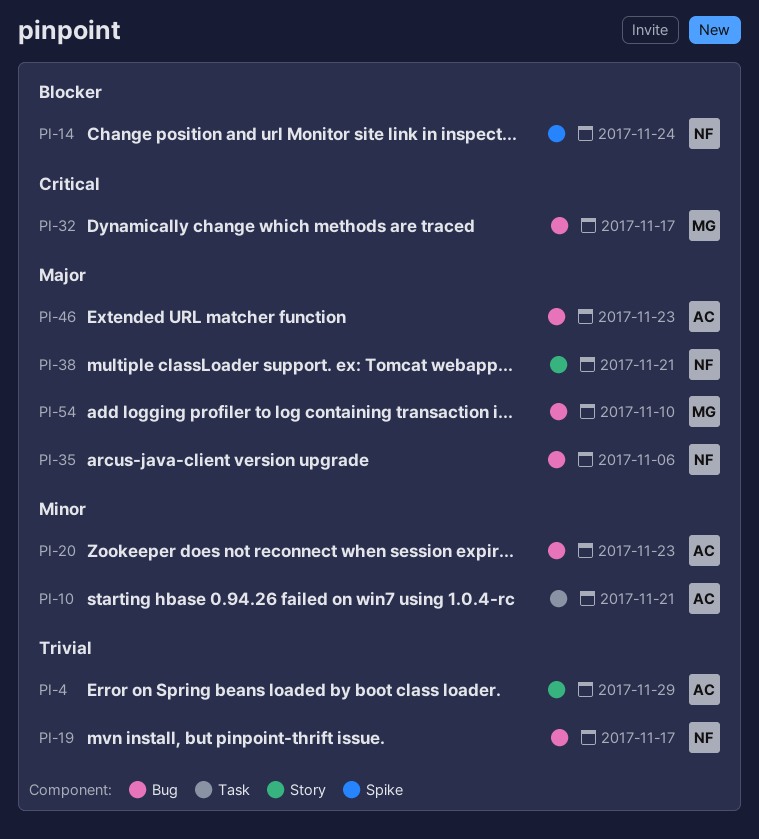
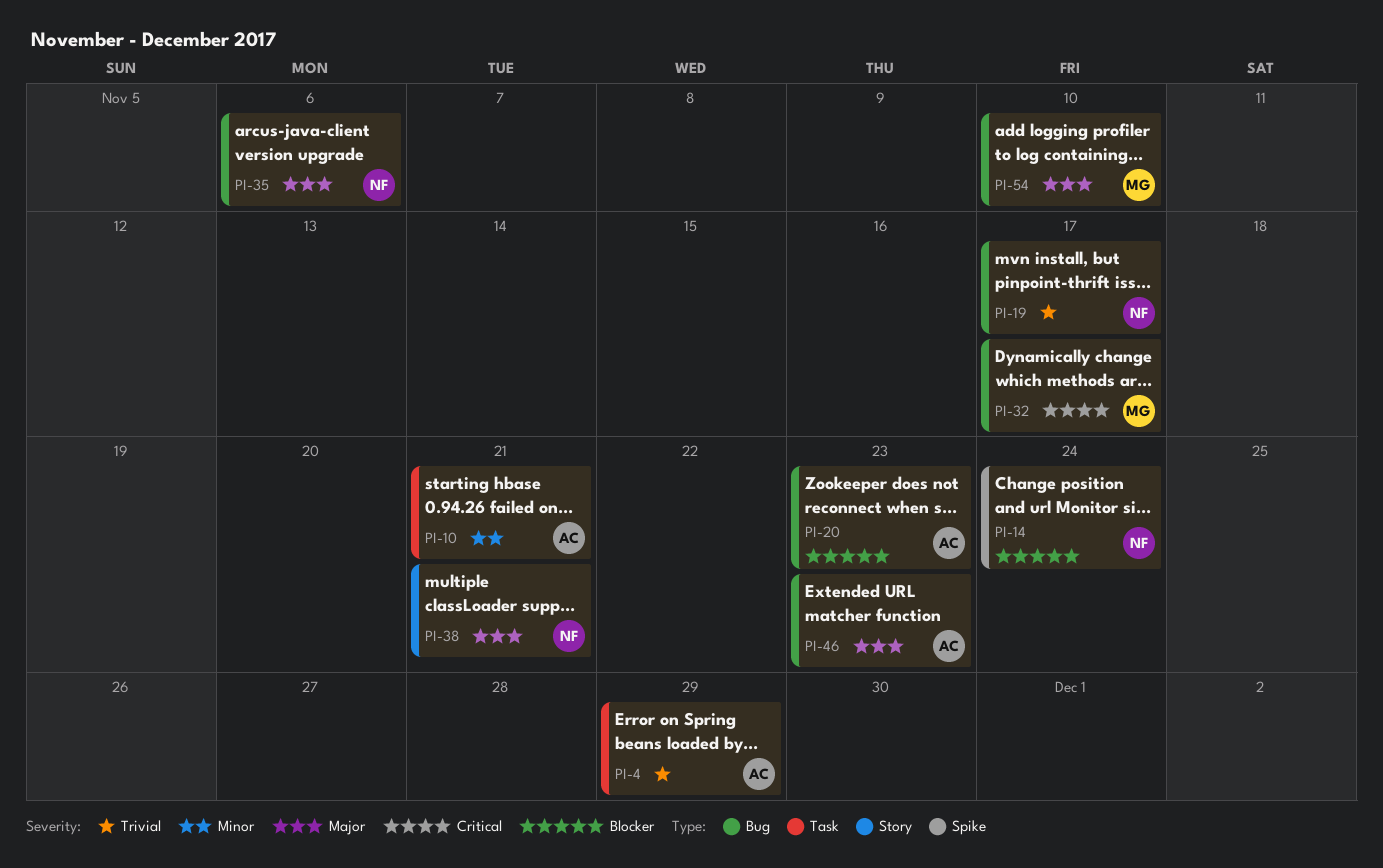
PI-4, label: Story -> Task
PI-20, priority: Minor -> Blocker

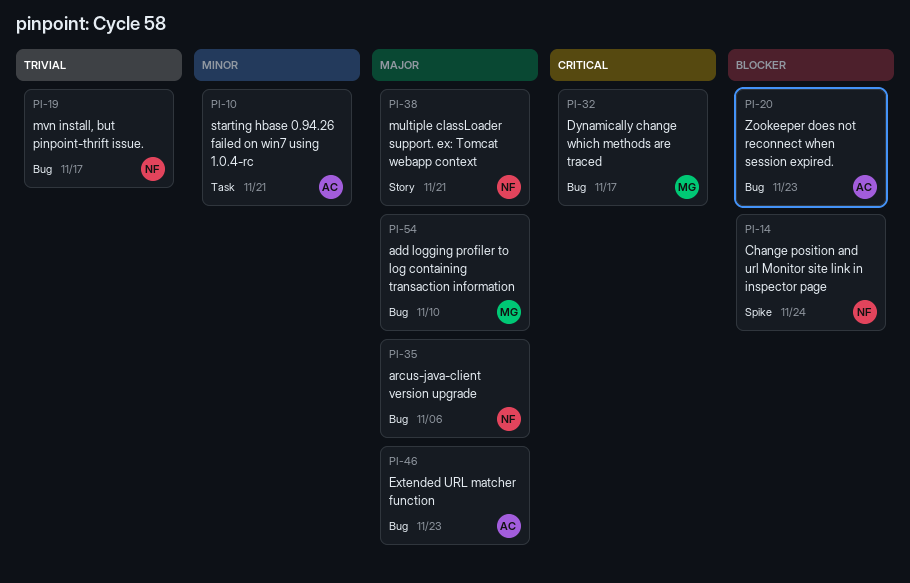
PI-4: present -> none

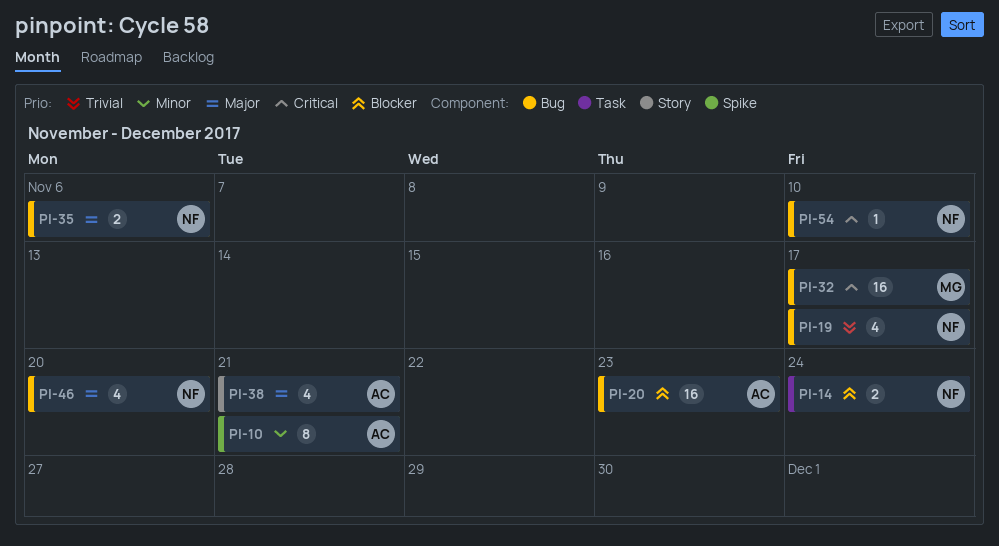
PI-10, label: Task -> Spike
PI-14, label: Spike -> Task
PI-38, owner: NF -> AC
PI-46, owner: AC -> NF
PI-46, due: Nov 23 -> Nov 20
PI-54, owner: MG -> NF
PI-54, priority: Major -> Critical

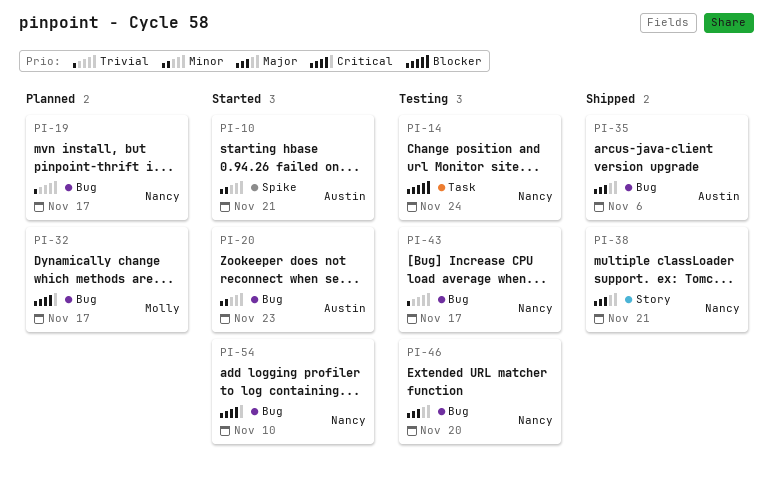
PI-20, priority: Blocker -> Minor
PI-35, owner: Nancy -> Austin
PI-38, owner: Austin -> Nancy
PI-43: none -> present

